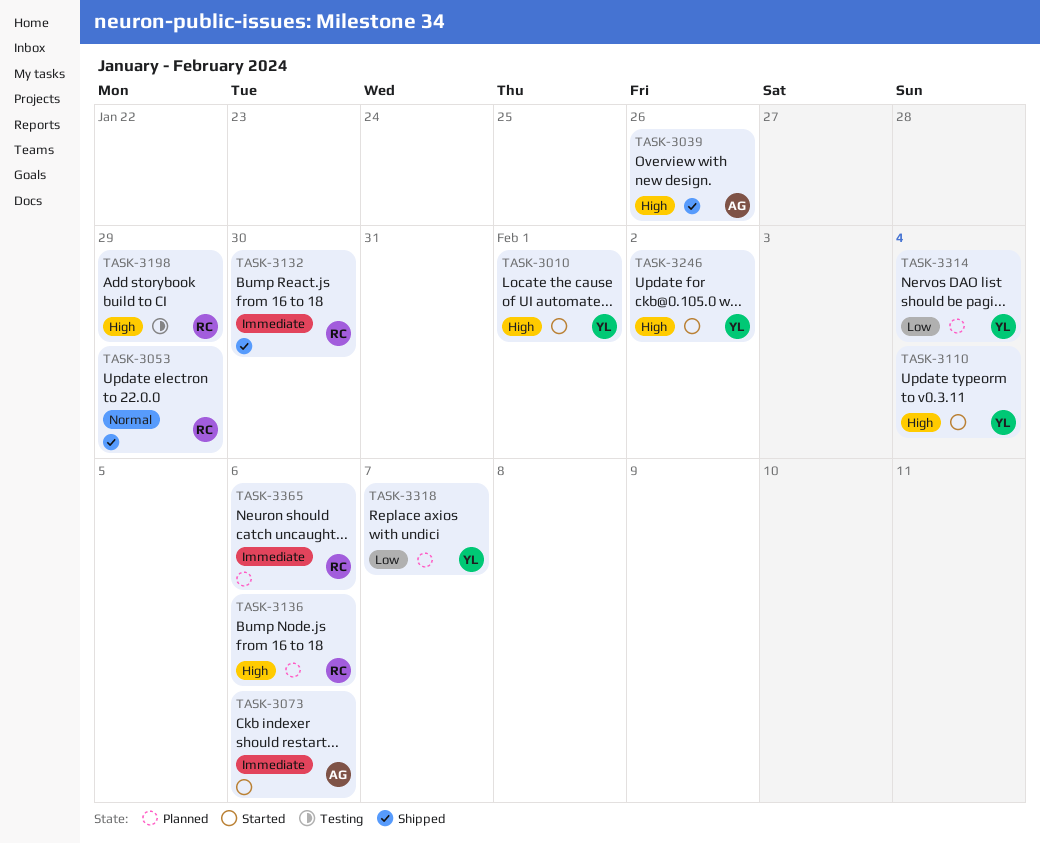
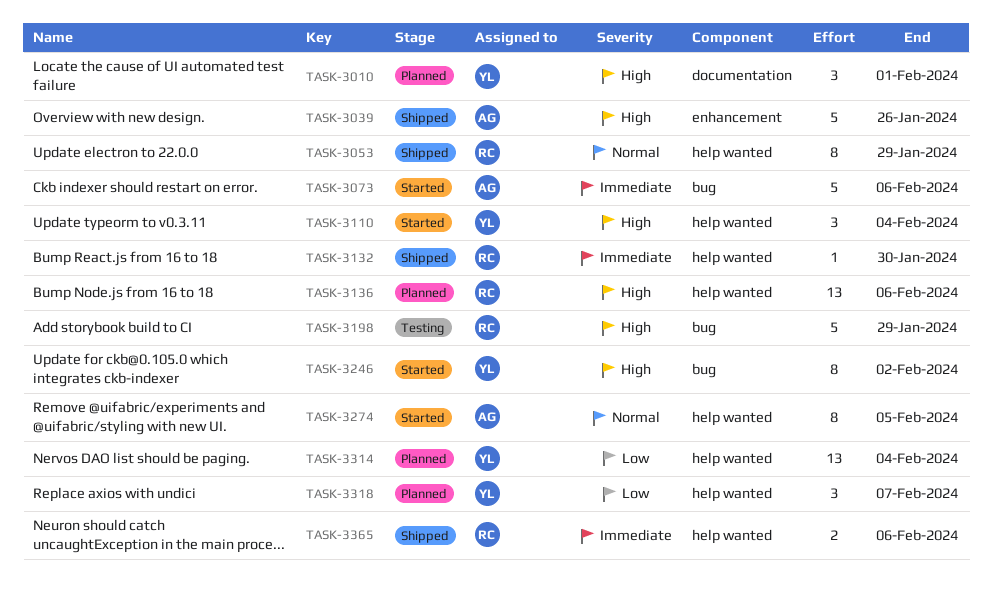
TASK-3010, status: Started -> Planned
TASK-3274: none -> present
TASK-3365, status: Planned -> Shipped

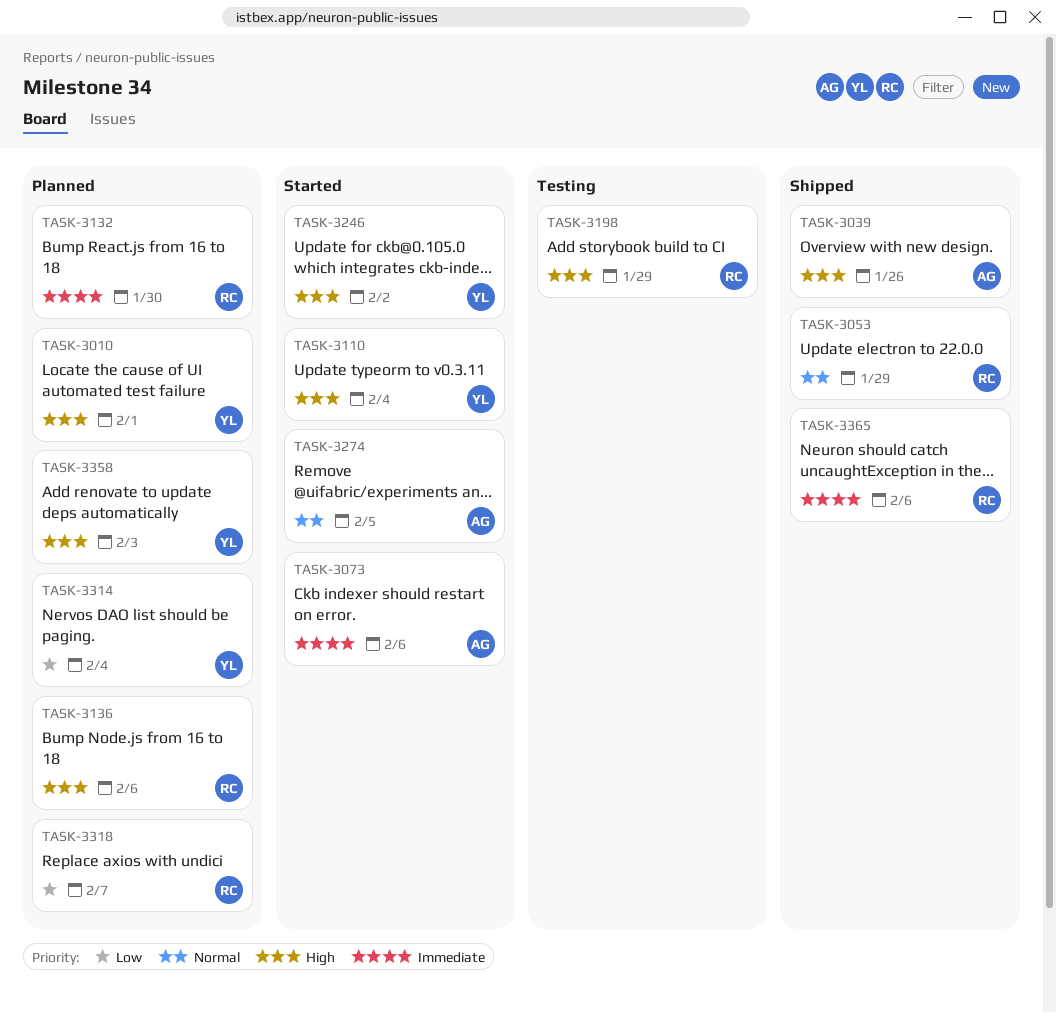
TASK-3132, status: Shipped -> Planned
TASK-3318, owner: YL -> RC
TASK-3358: none -> present

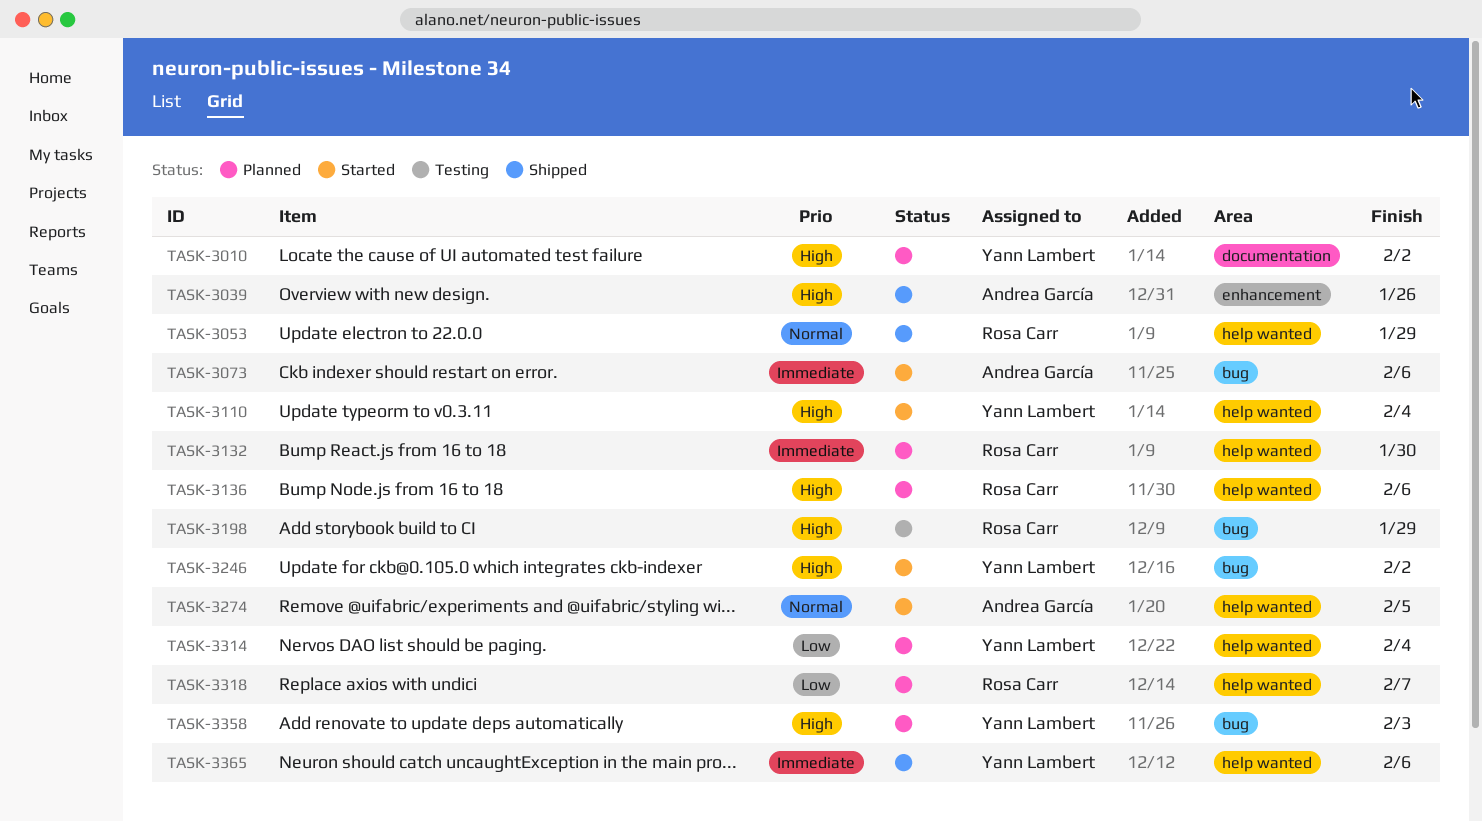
TASK-3010, due: Feb 1 -> Feb 2
TASK-3365, owner: Rosa Carr -> Yann Lambert

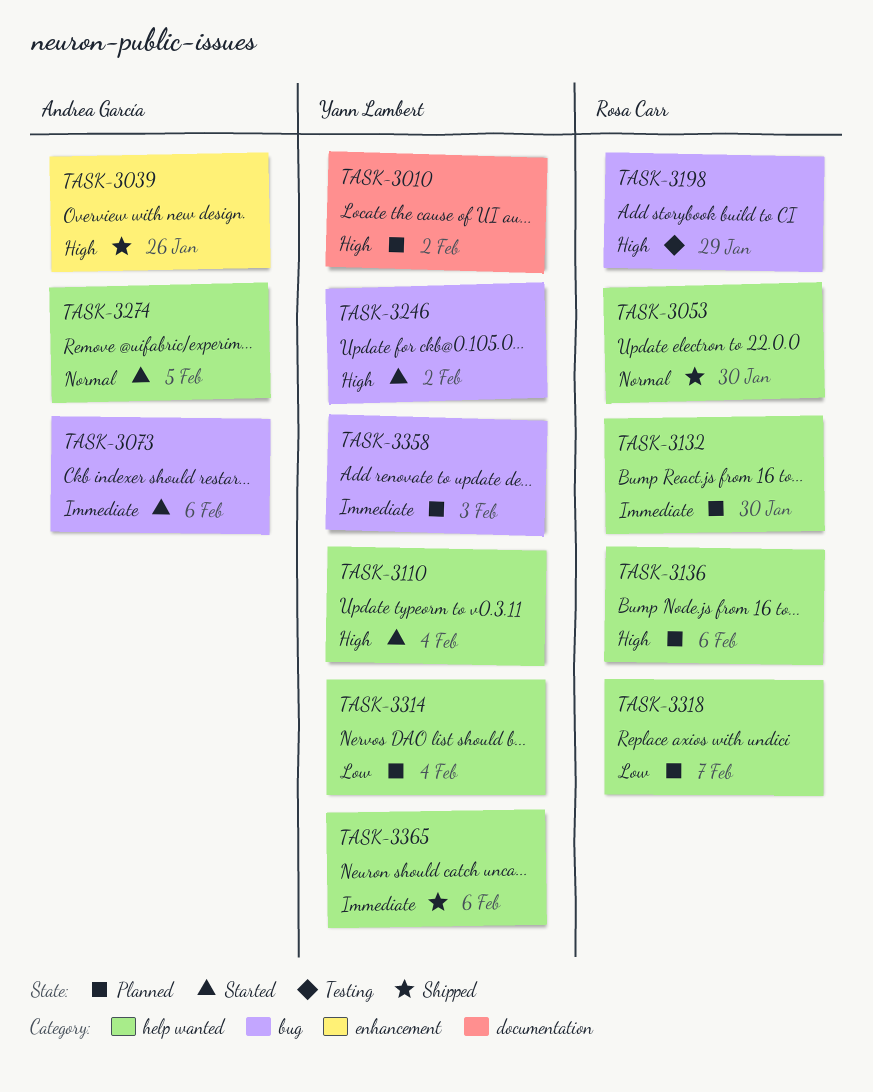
TASK-3053, due: Jan 29 -> Jan 30
TASK-3358, priority: High -> Immediate

